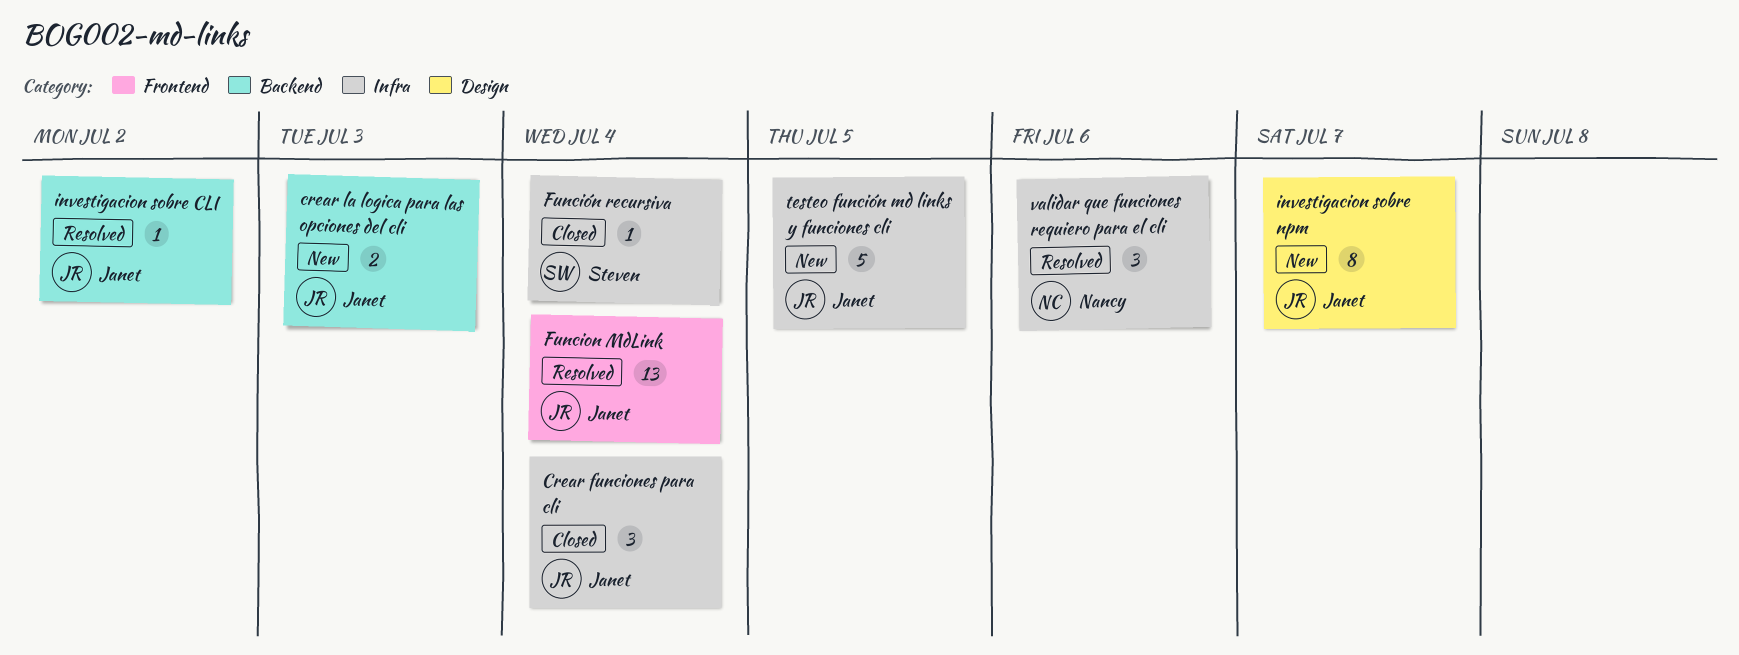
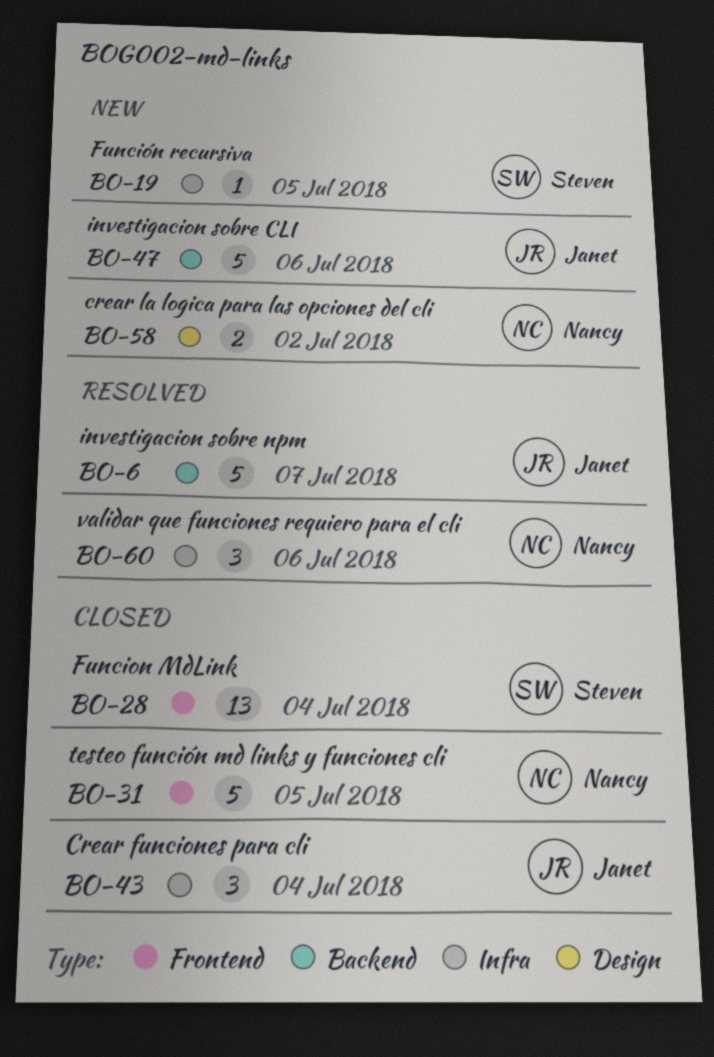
crear la logica para las opciones del cli, owner: Janet -> Nancy
crear la logica para las opciones del cli, label: Backend -> Design
crear la logica para las opciones del cli, due: Jul 3 -> Jul 2
Funcion MdLink, status: Resolved -> Closed
Funcion MdLink, owner: Janet -> Steven
Función recursiva, status: Closed -> New
Función recursiva, due: Jul 4 -> Jul 5
investigacion sobre CLI, status: Resolved -> New
investigacion sobre CLI, estimate: 1 -> 5
investigacion sobre CLI, due: Jul 2 -> Jul 6
investigacion sobre npm, status: New -> Resolved
investigacion sobre npm, label: Design -> Backend
investigacion sobre npm, estimate: 8 -> 5
testeo función md links y funciones cli, status: New -> Closed
testeo función md links y funciones cli, owner: Janet -> Nancy
testeo función md links y funciones cli, label: Infra -> Frontend

